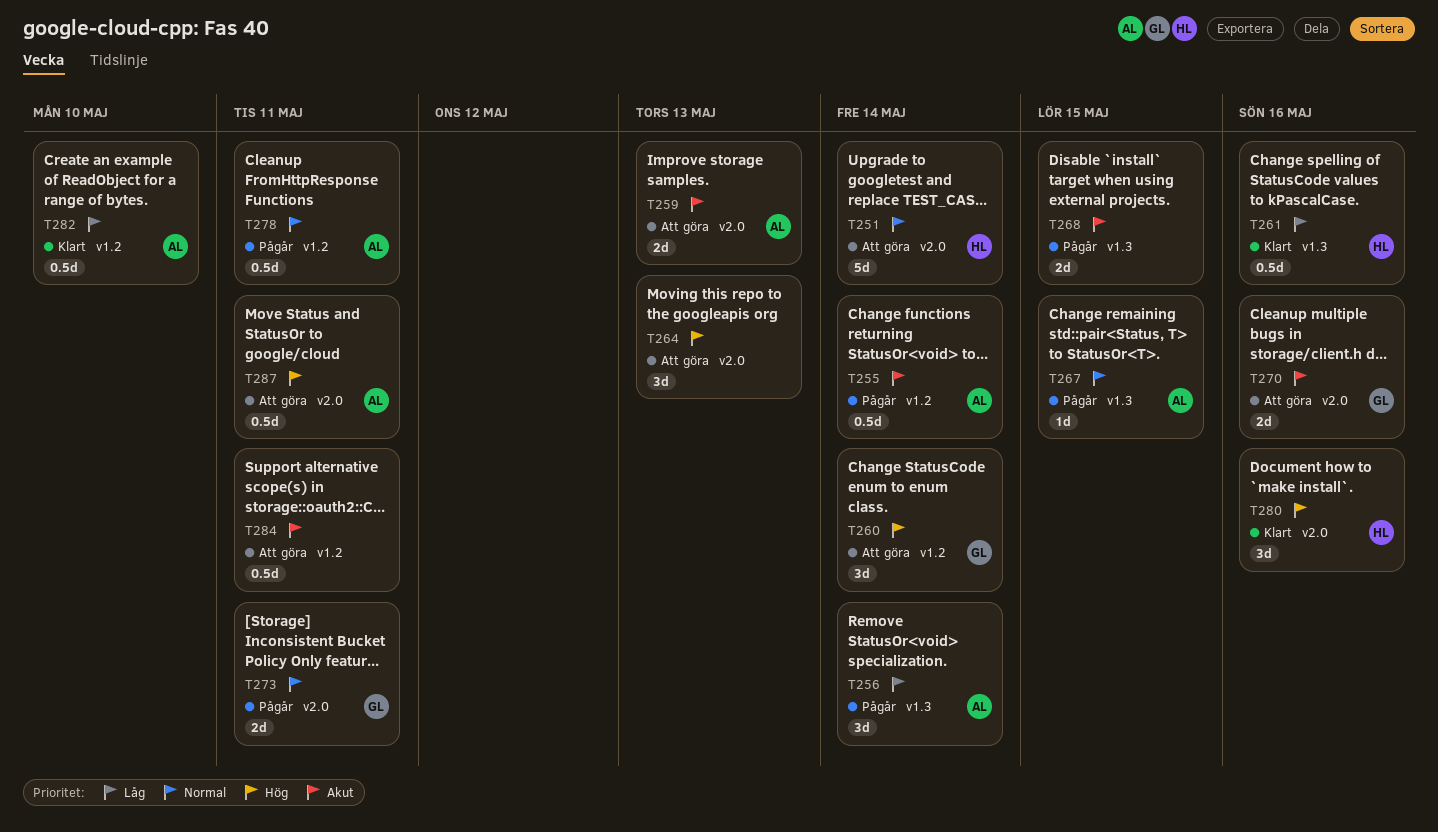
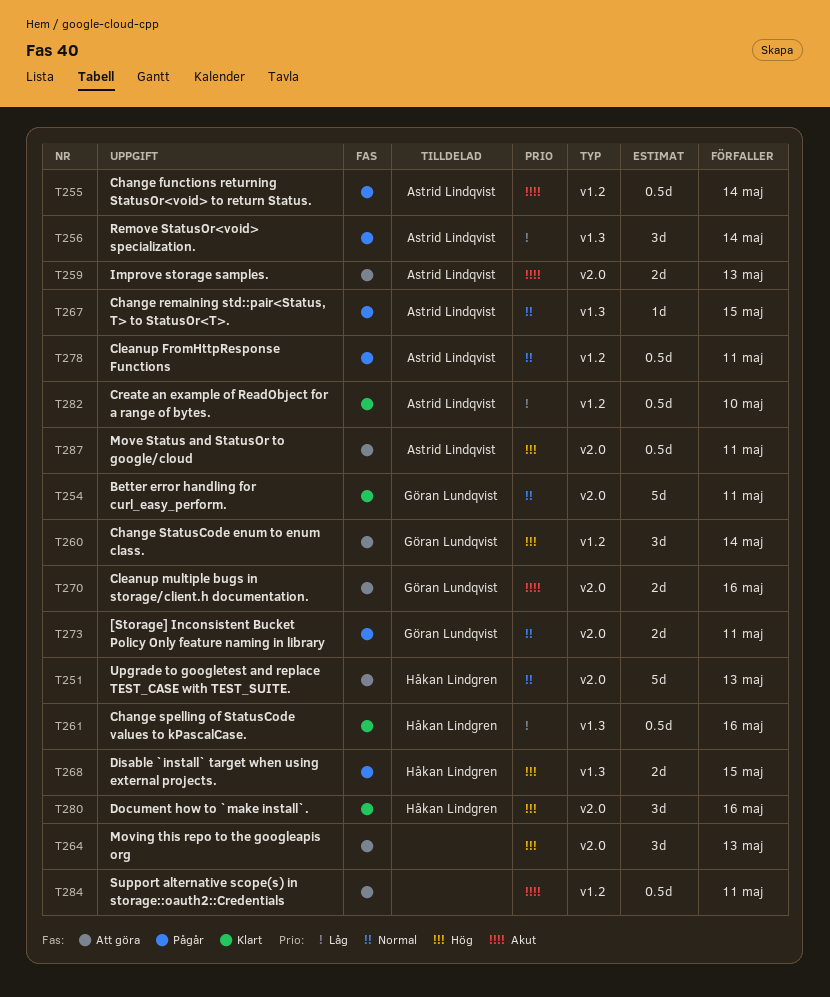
T251, due: May 14 -> May 13
T254: none -> present
T268, owner: none -> Håkan Lindgren
T268, priority: Akut -> Hög

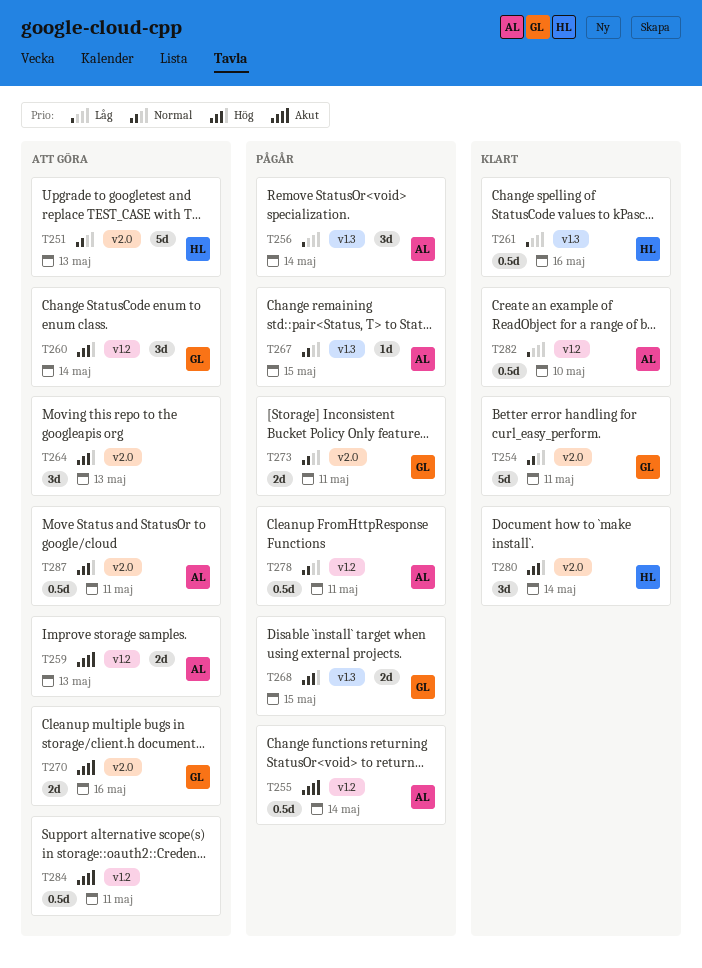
T259, label: v2.0 -> v1.2
T268, owner: Håkan Lindgren -> Göran Lundqvist
T280, due: May 16 -> May 14

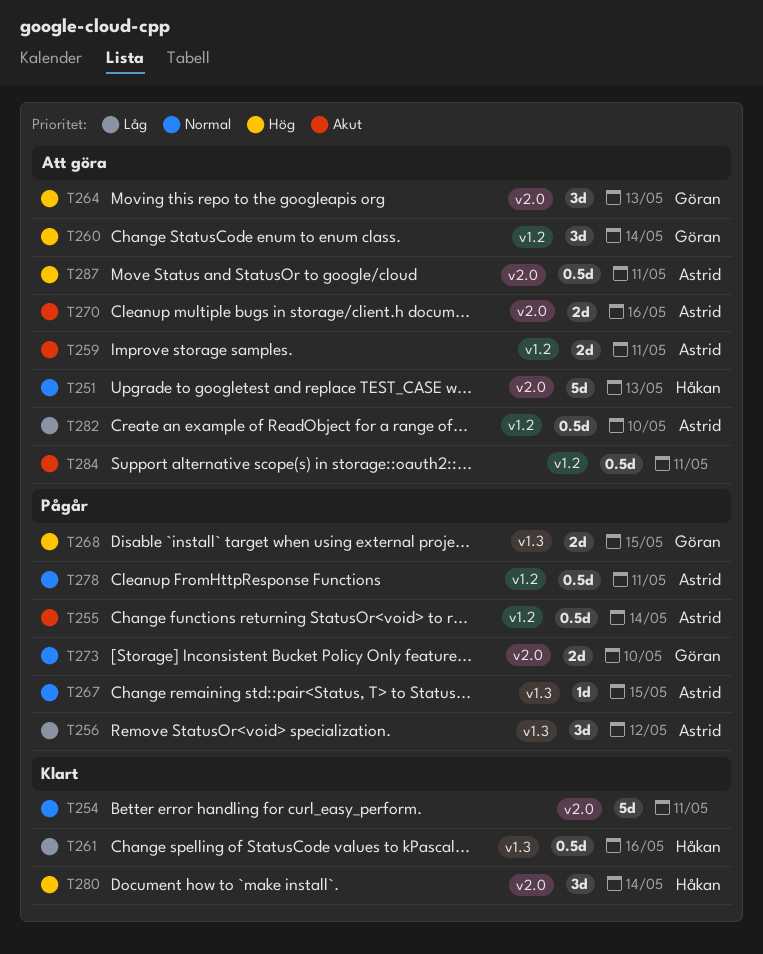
T254, owner: Göran -> none
T256, due: May 14 -> May 12
T259, due: May 13 -> May 11
T264, owner: none -> Göran
T270, owner: Göran -> Astrid
T273, due: May 11 -> May 10
T282, status: Klart -> Att göra

